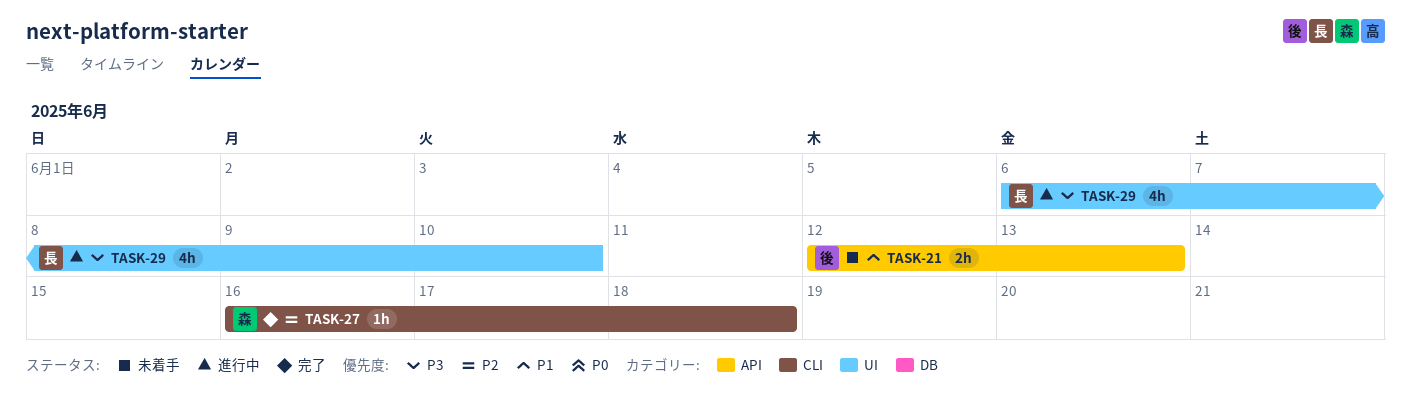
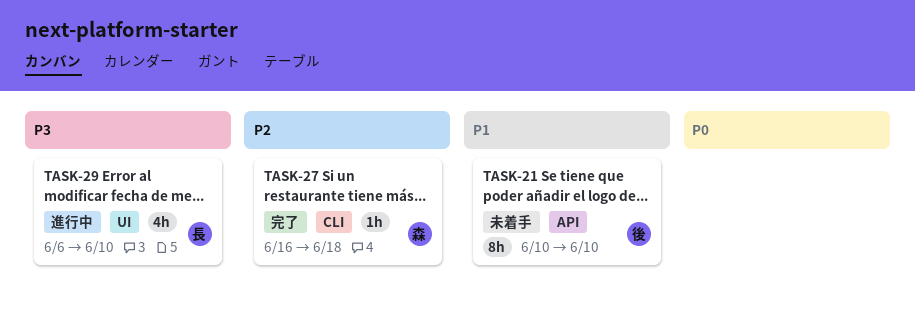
TASK-21, estimate: 2h -> 8h
TASK-21, start: Jun 12 -> Jun 10
TASK-21, due: Jun 13 -> Jun 10

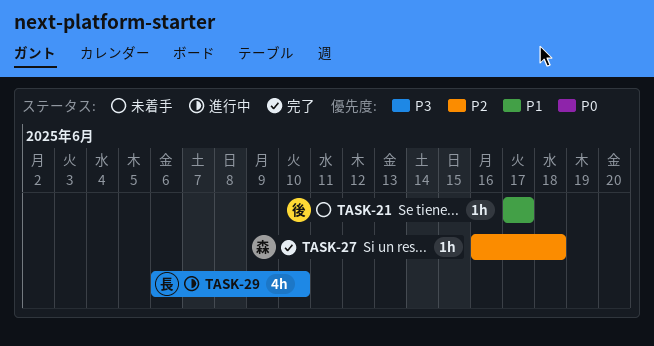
TASK-21, estimate: 8h -> 1h
TASK-21, start: Jun 10 -> Jun 17
TASK-21, due: Jun 10 -> Jun 17

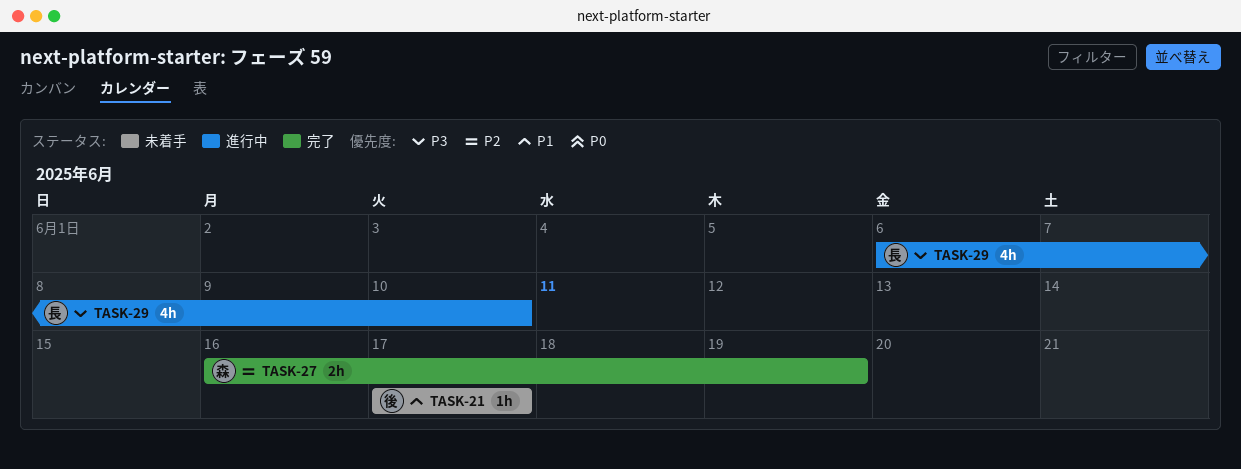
TASK-27, estimate: 1h -> 2h
TASK-27, due: Jun 18 -> Jun 19

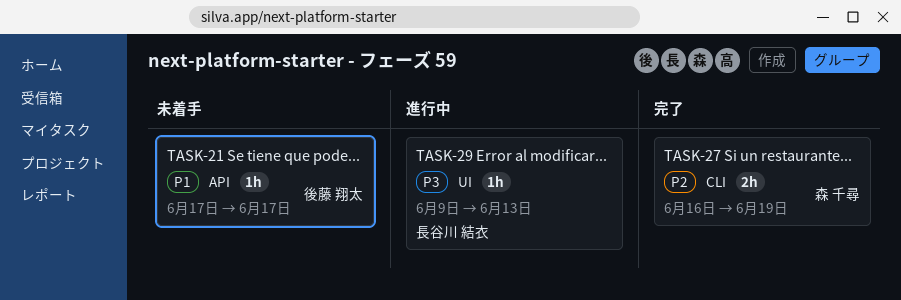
TASK-29, estimate: 4h -> 1h
TASK-29, start: Jun 6 -> Jun 9
TASK-29, due: Jun 10 -> Jun 13

